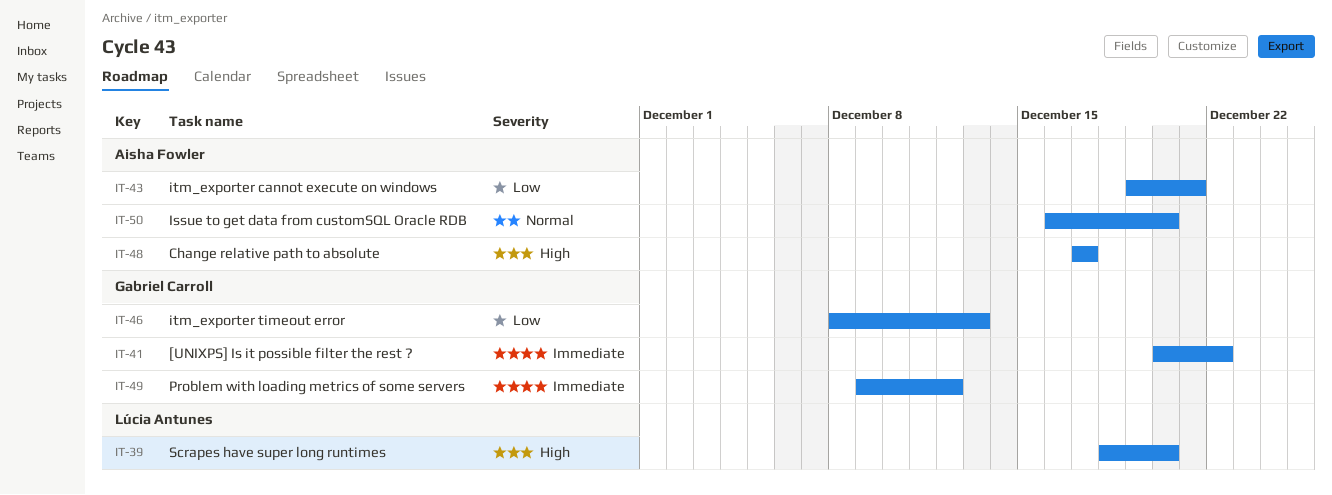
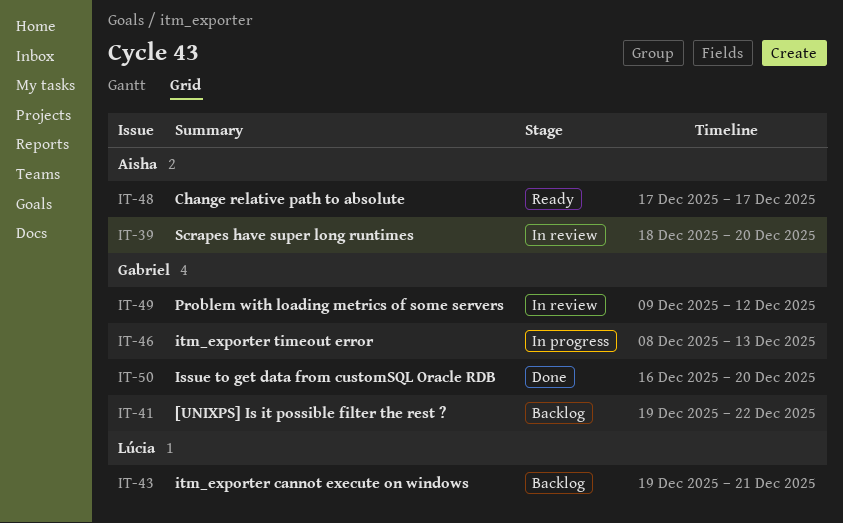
IT-39, owner: Lúcia Antunes -> Aisha Fowler
IT-41, start: Dec 20 -> Dec 19
IT-43, owner: Aisha Fowler -> Lúcia Antunes
IT-50, owner: Aisha Fowler -> Gabriel Carroll

